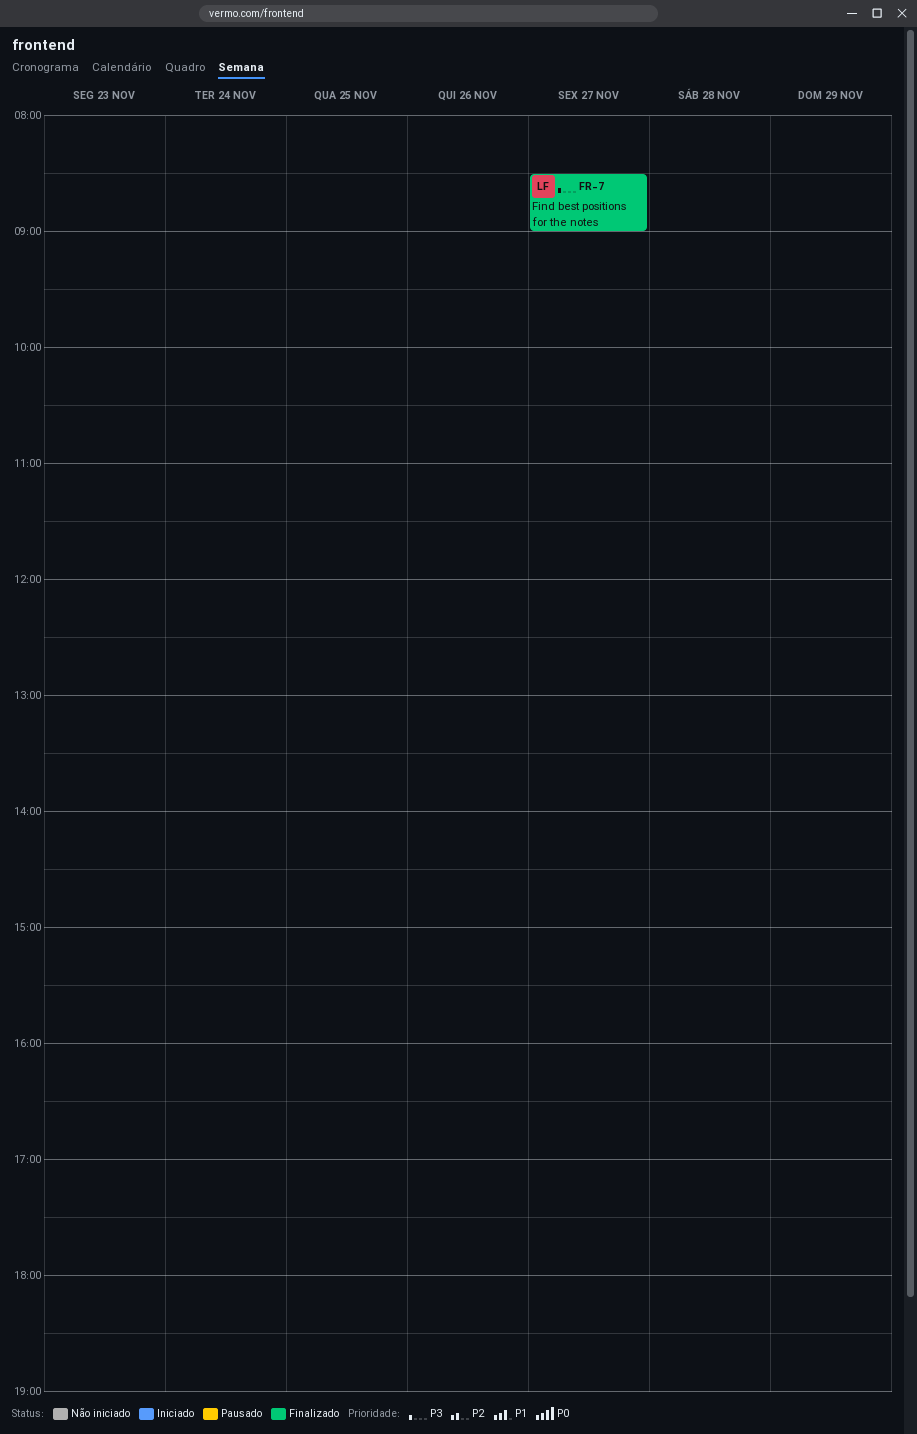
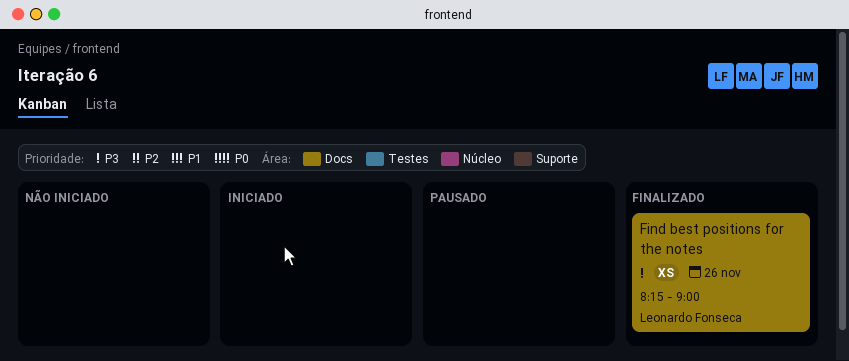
Find best positions for the notes, day: Nov 27 -> Nov 26
Find best positions for the notes, begins: 08:30 -> 08:15

